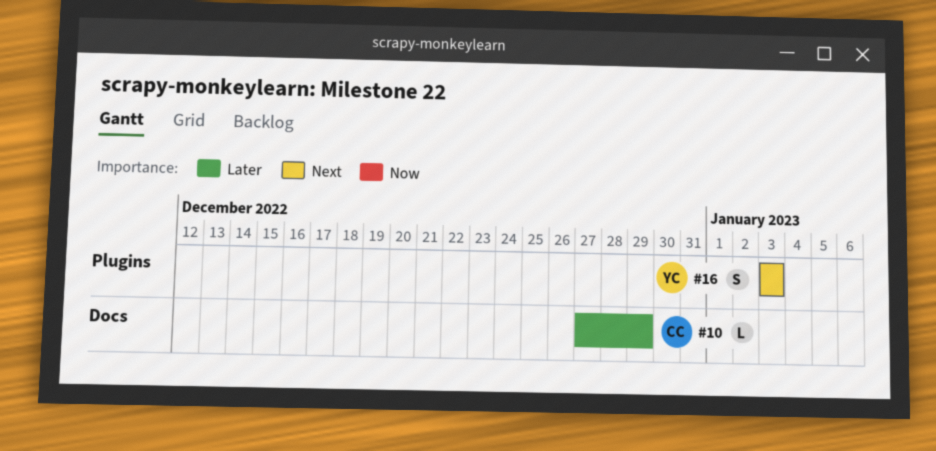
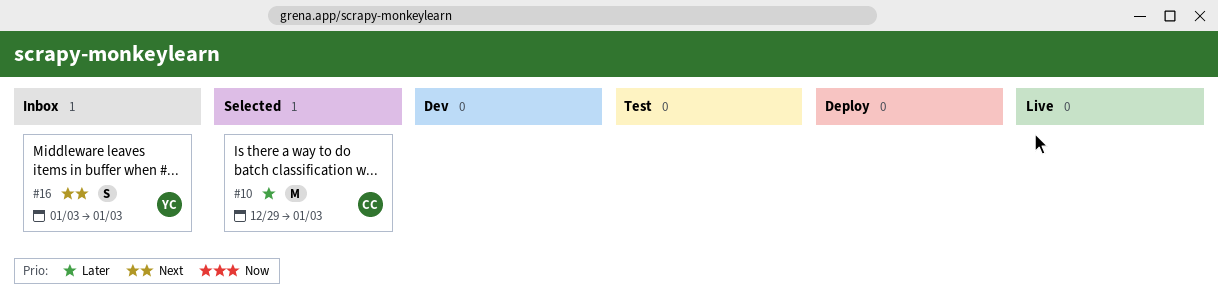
#10, estimate: L -> M
#10, start: Dec 27 -> Dec 29
#10, due: Dec 29 -> Jan 3

